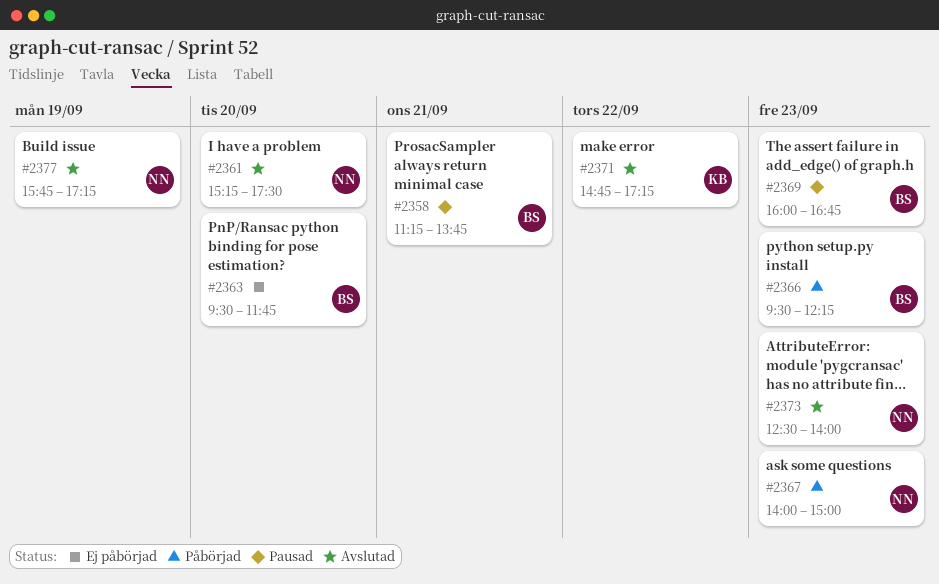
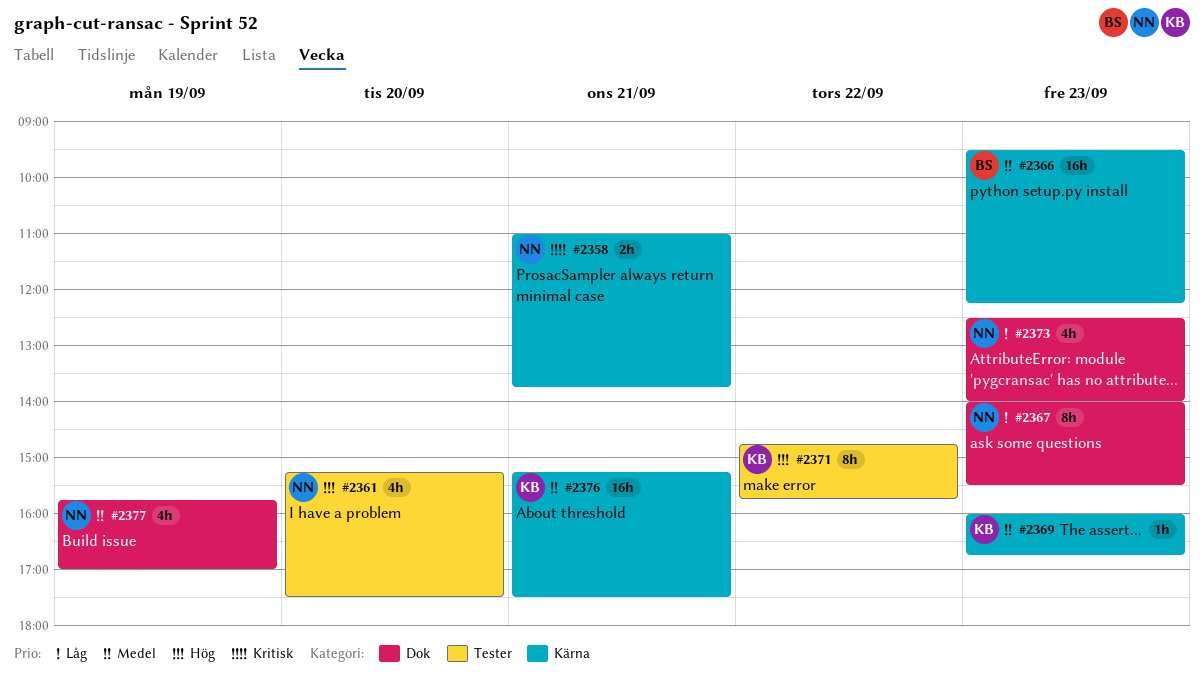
#2358, owner: BS -> NN
#2358, begins: 11:15 -> 11:00
#2363: present -> none
#2367, ends: 15:00 -> 15:30
#2369, owner: BS -> KB
#2371, ends: 17:15 -> 15:45
#2376: none -> present
#2377, ends: 17:15 -> 17:00

